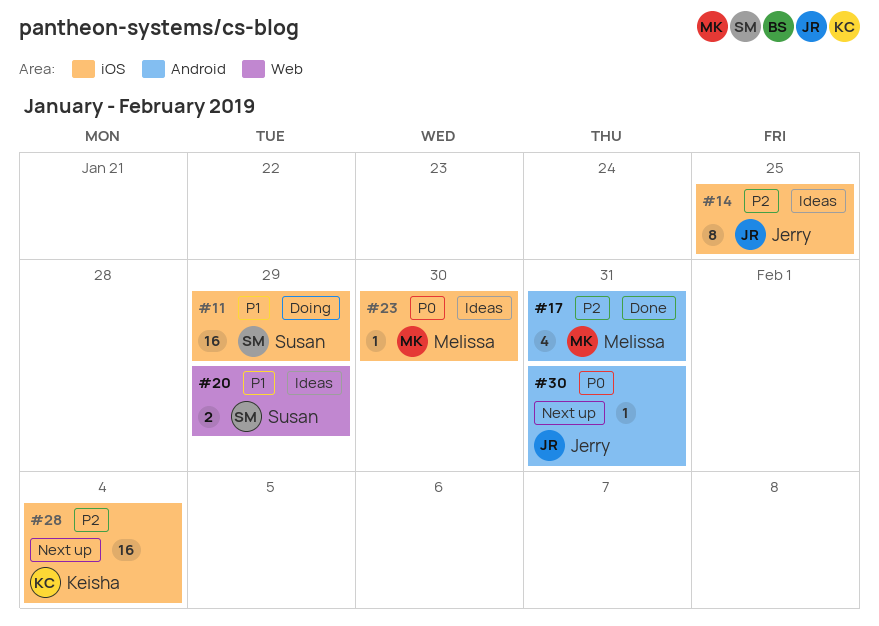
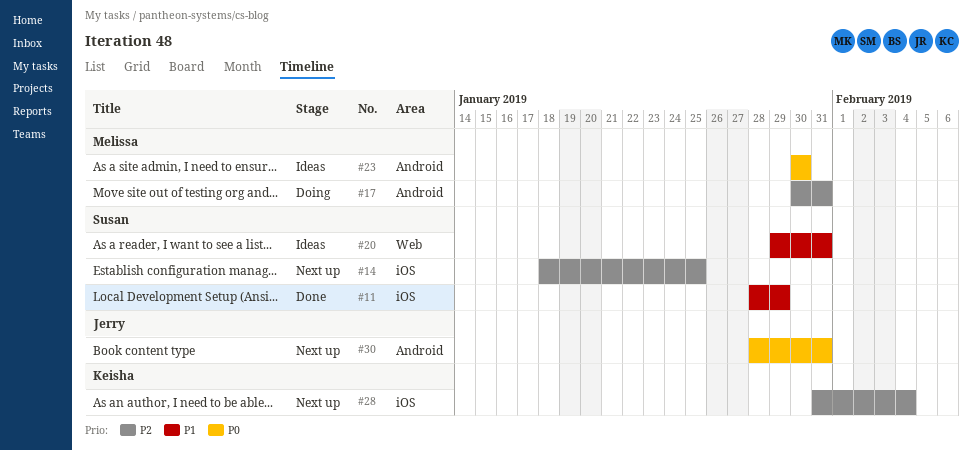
#11, status: Doing -> Done
#14, status: Ideas -> Next up
#14, owner: Jerry -> Susan
#17, status: Done -> Doing
#20, due: Jan 29 -> Jan 31
#23, label: iOS -> Android

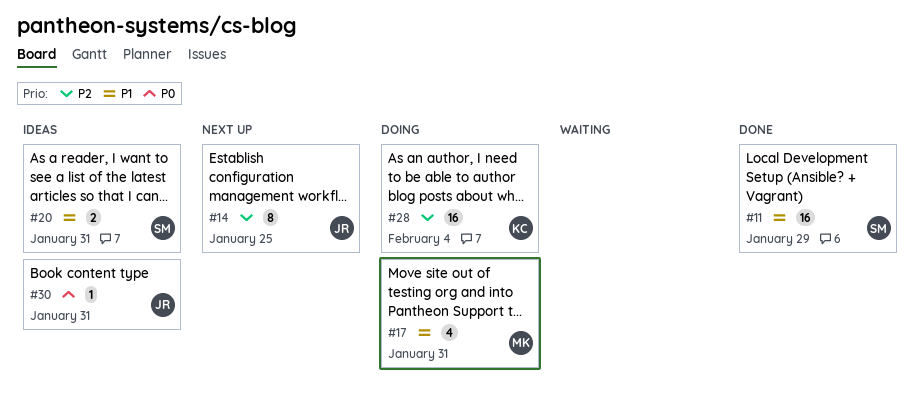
#14, owner: Susan -> Jerry
#17, priority: P2 -> P1
#23: present -> none
#28, status: Next up -> Doing
#30, status: Next up -> Ideas

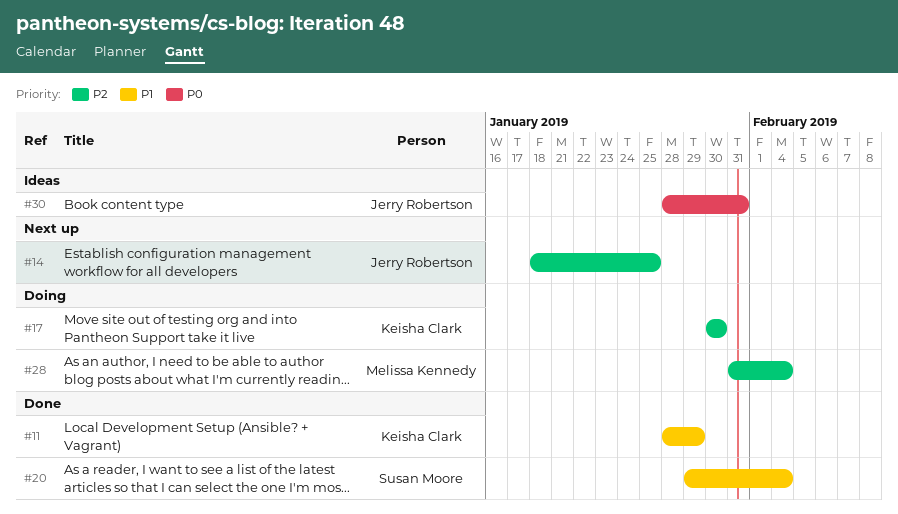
#11, owner: Susan Moore -> Keisha Clark
#17, owner: Melissa Kennedy -> Keisha Clark
#17, priority: P1 -> P2
#17, due: Jan 31 -> Jan 30
#20, status: Ideas -> Done
#20, due: Jan 31 -> Feb 4
#28, owner: Keisha Clark -> Melissa Kennedy

